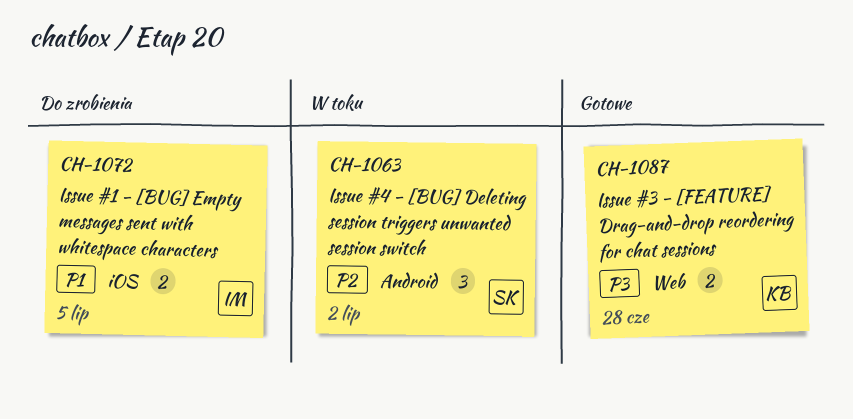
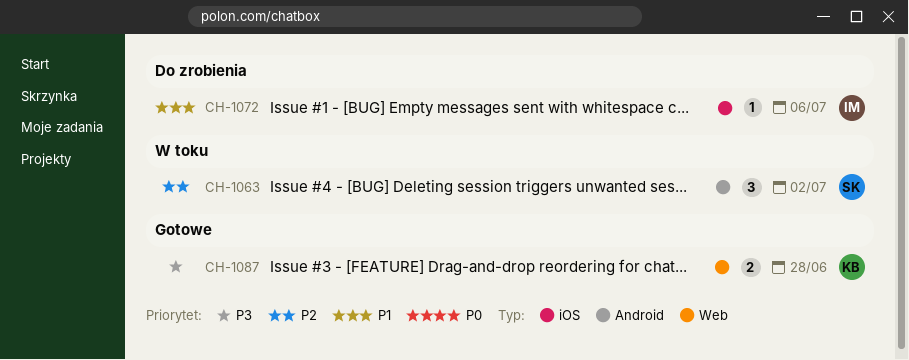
CH-1072, estimate: 2 -> 1
CH-1072, due: Jul 5 -> Jul 6

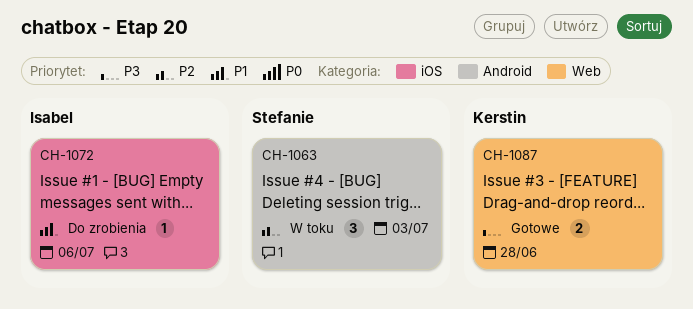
CH-1063, due: Jul 2 -> Jul 3

